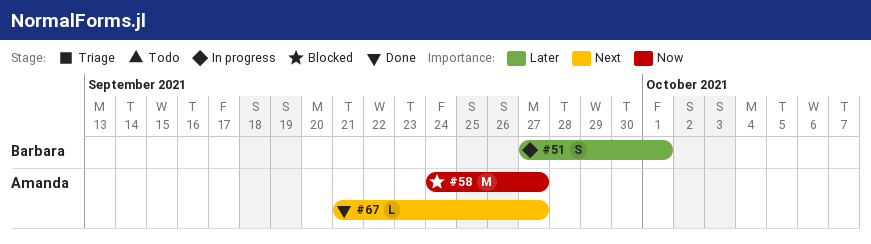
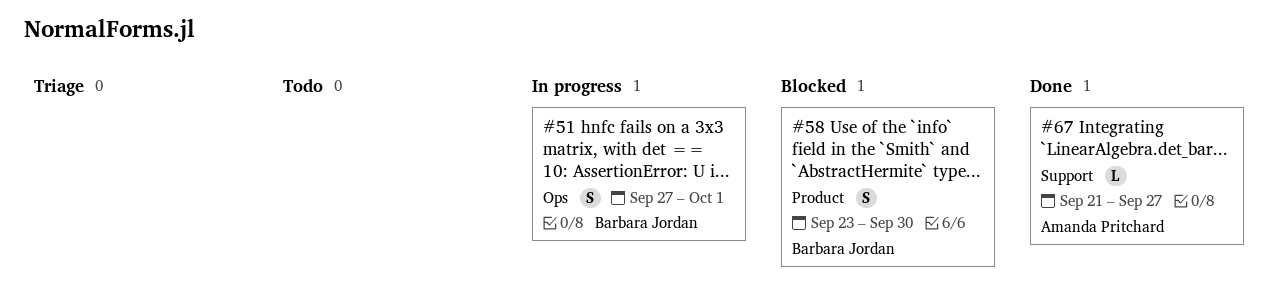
#58, owner: Amanda Pritchard -> Barbara Jordan
#58, estimate: M -> S
#58, start: Sep 24 -> Sep 23
#58, due: Sep 27 -> Sep 30

